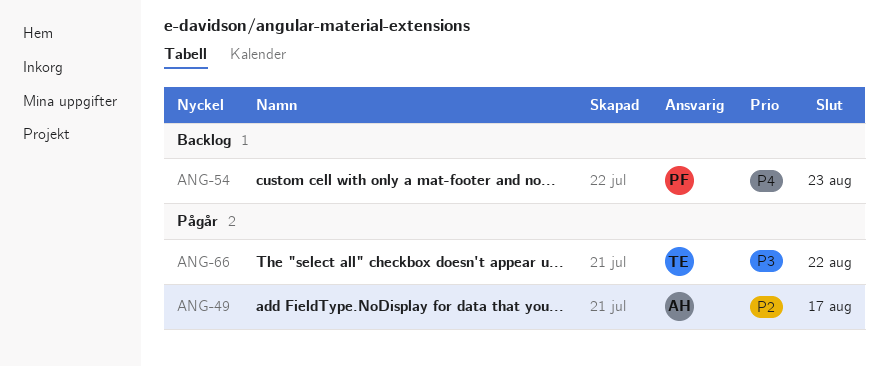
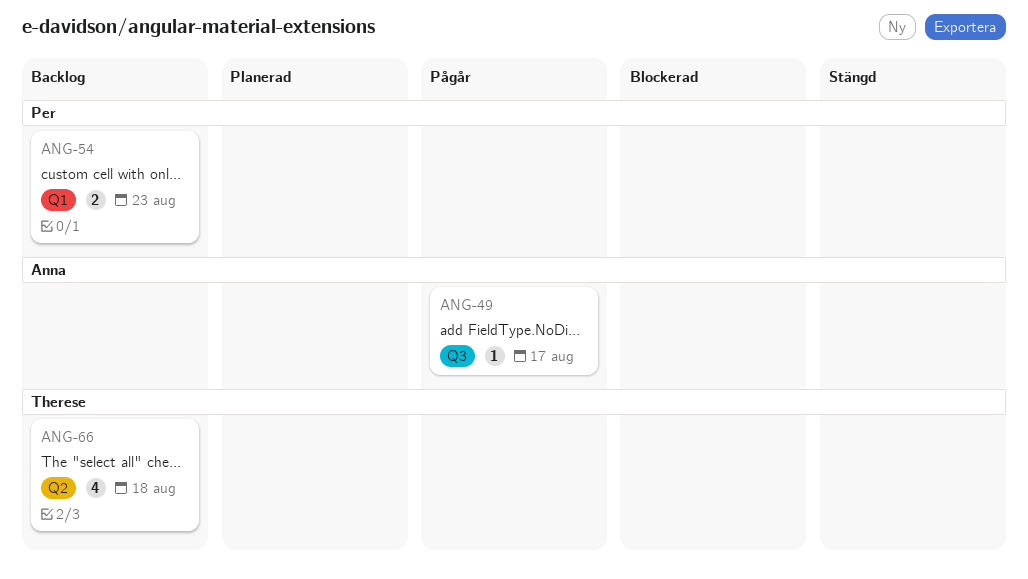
ANG-66, status: Pågår -> Backlog
ANG-66, due: Aug 22 -> Aug 18

